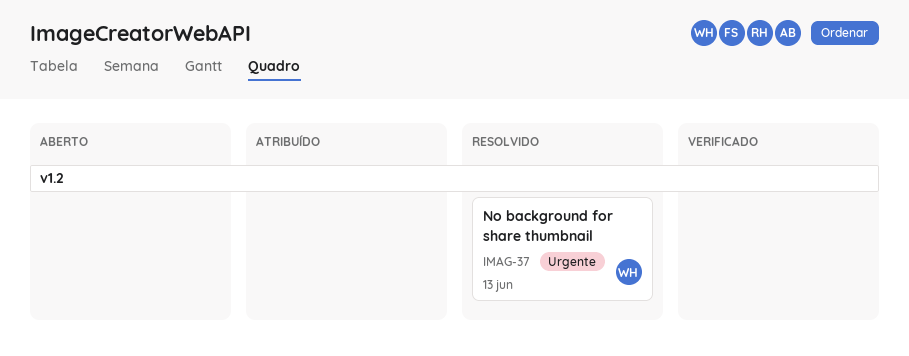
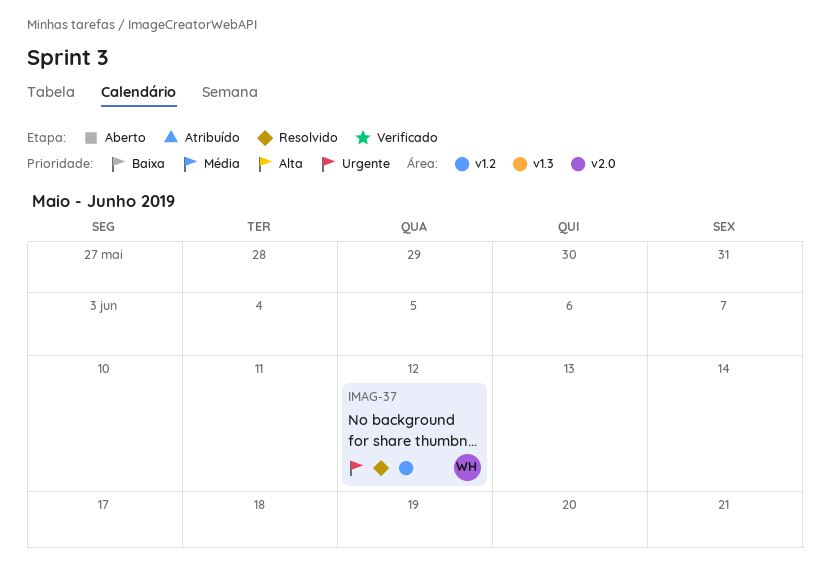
IMAG-37, due: Jun 13 -> Jun 12

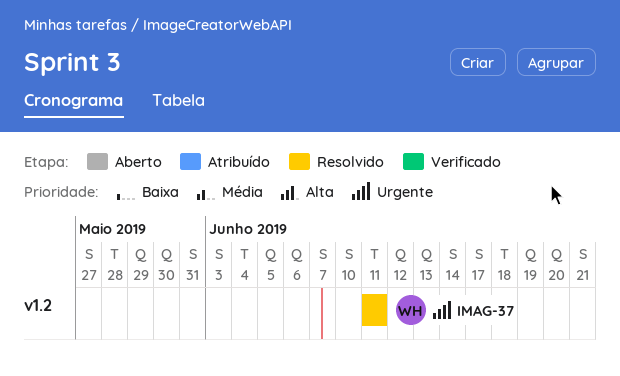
IMAG-37, due: Jun 12 -> Jun 11

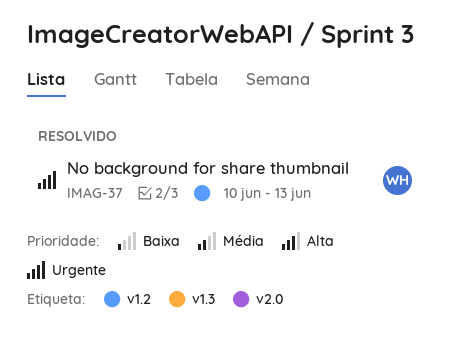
IMAG-37, start: Jun 11 -> Jun 10
IMAG-37, due: Jun 11 -> Jun 13

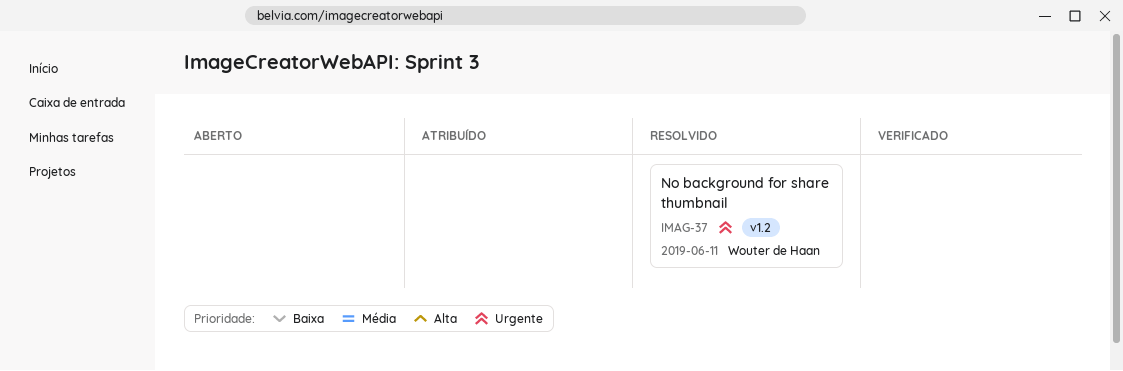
IMAG-37, due: Jun 13 -> Jun 11

